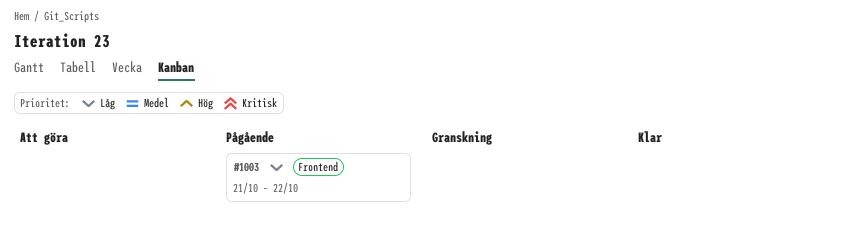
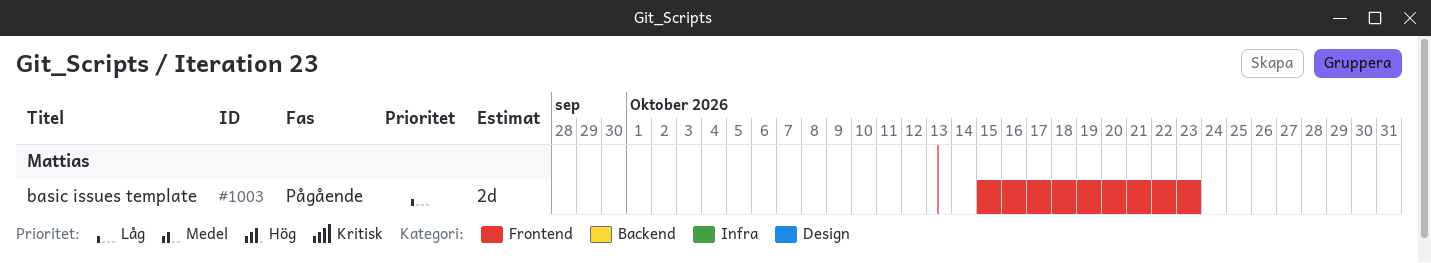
#1003, start: Oct 21 -> Oct 15
#1003, due: Oct 22 -> Oct 23

